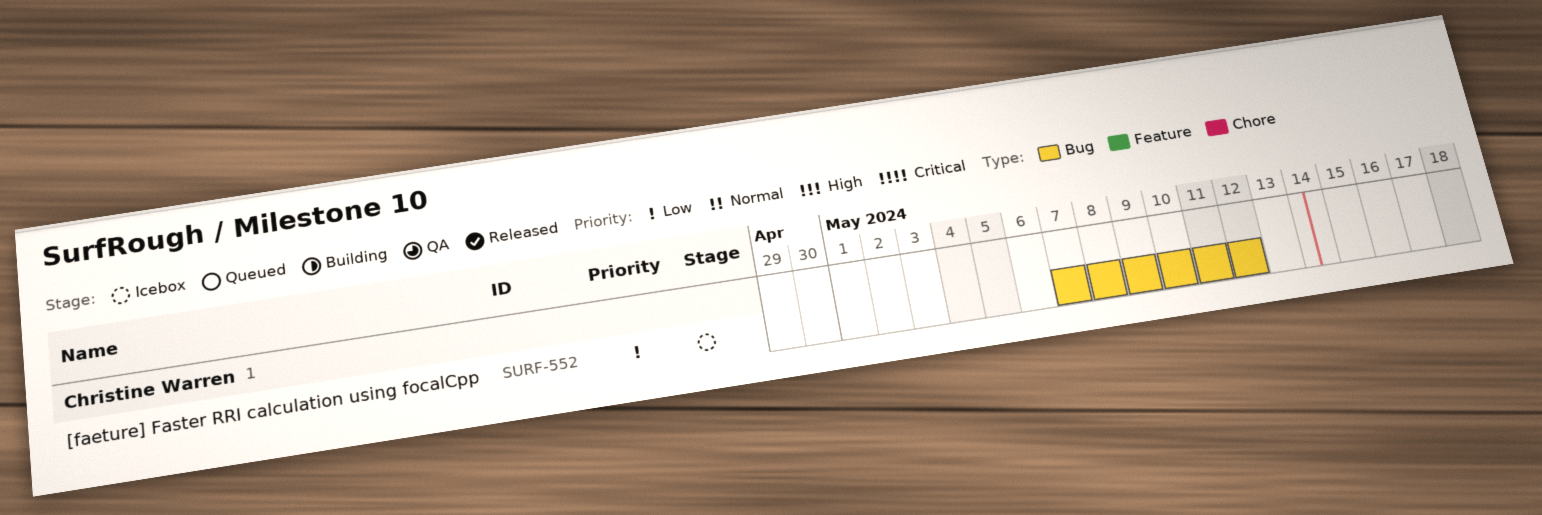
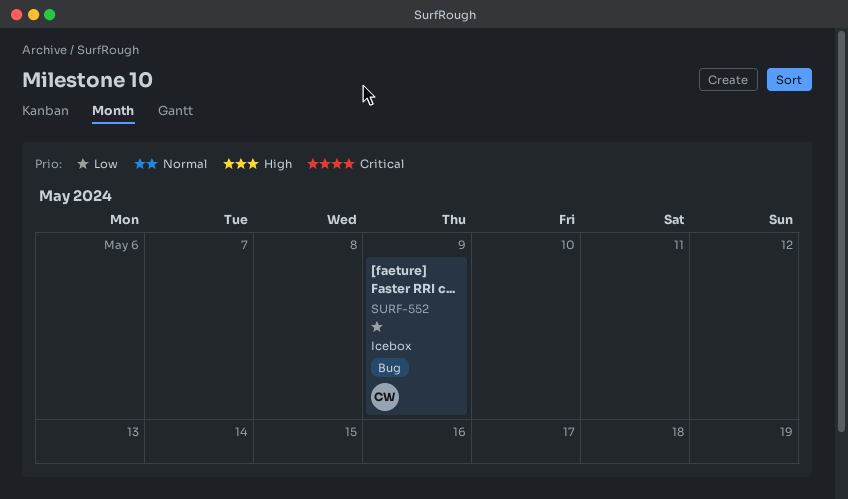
SURF-552, due: May 12 -> May 9

